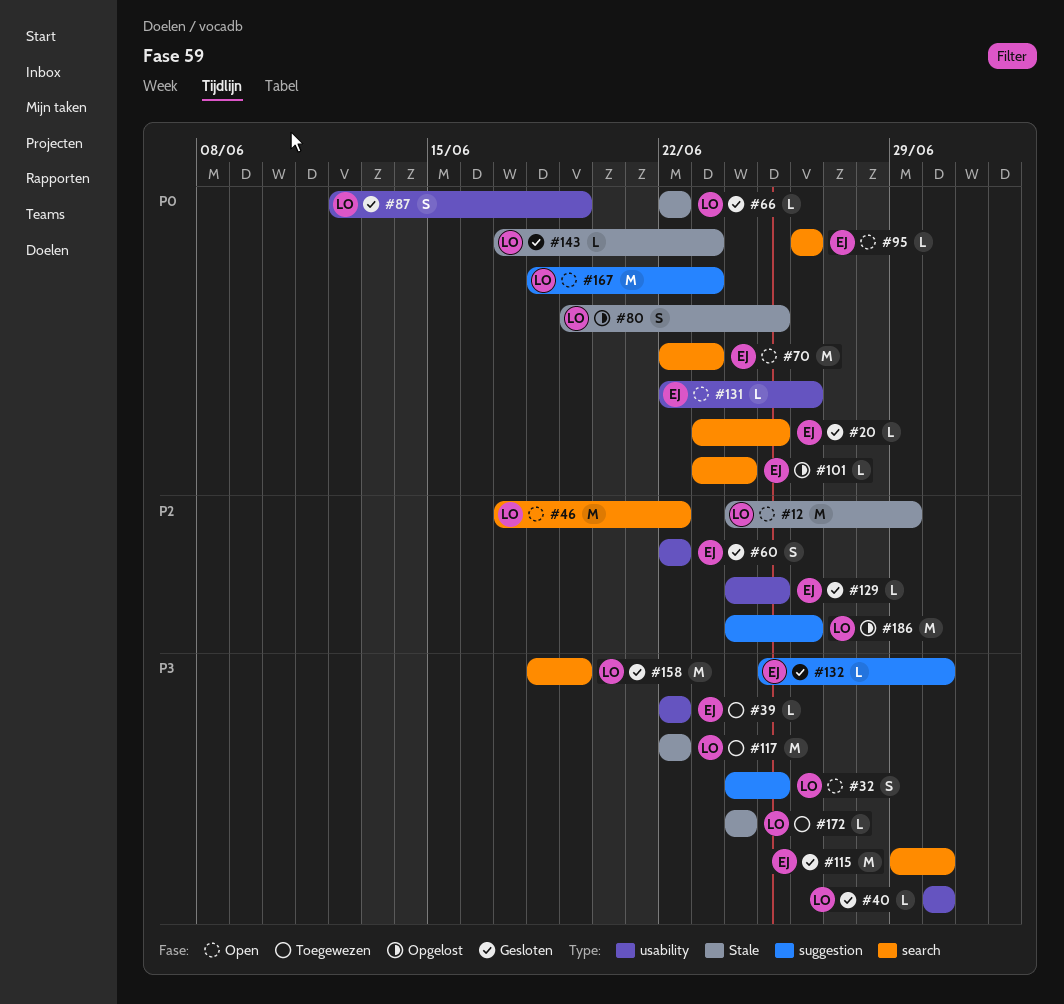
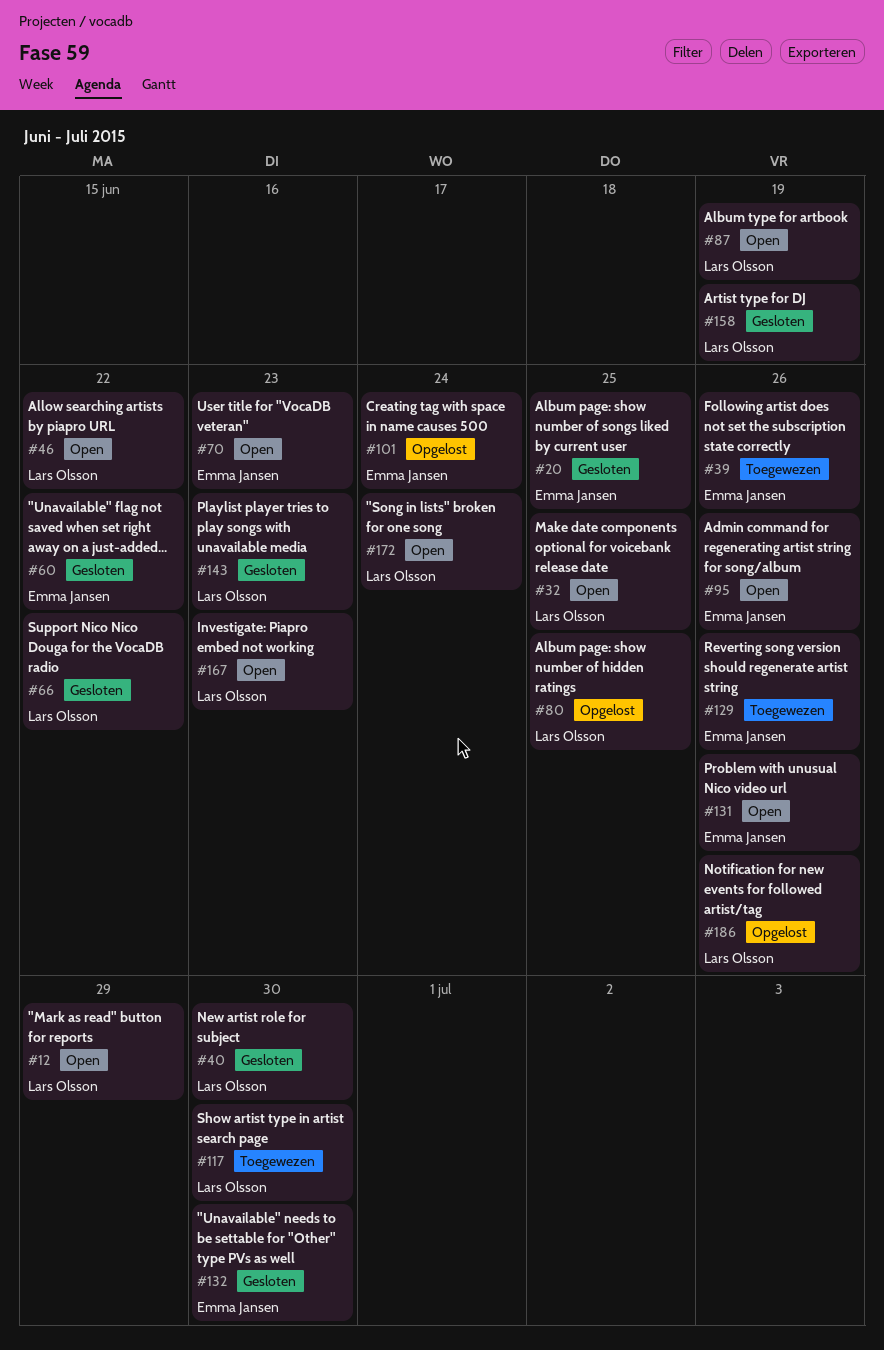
#39, due: Jun 22 -> Jun 26
#87, status: Gesloten -> Open
#115: present -> none
#117, due: Jun 22 -> Jun 30
#129, status: Gesloten -> Toegewezen
#129, due: Jun 25 -> Jun 26
#172, status: Toegewezen -> Open

